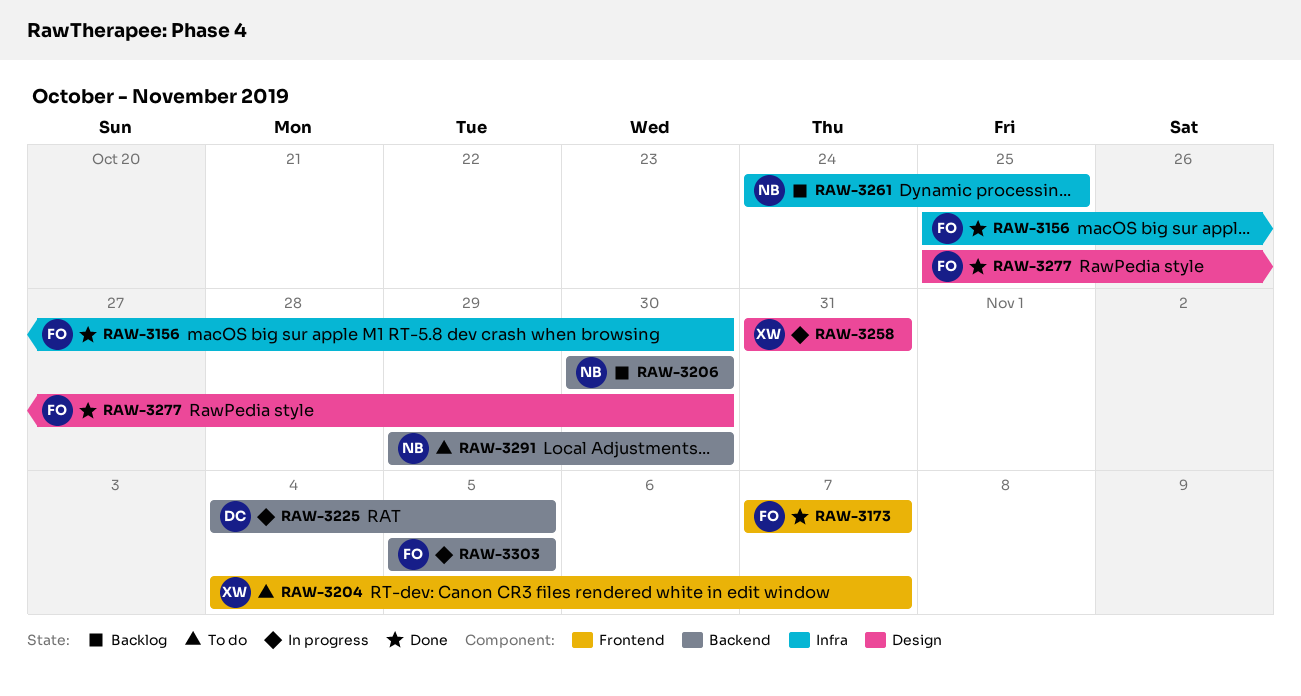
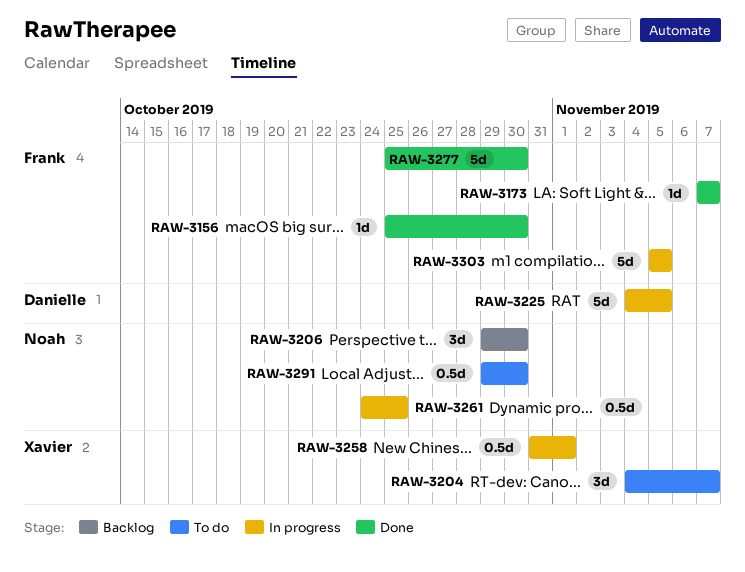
RAW-3206, start: Oct 30 -> Oct 29
RAW-3258, due: Oct 31 -> Nov 1
RAW-3261, status: Backlog -> In progress

